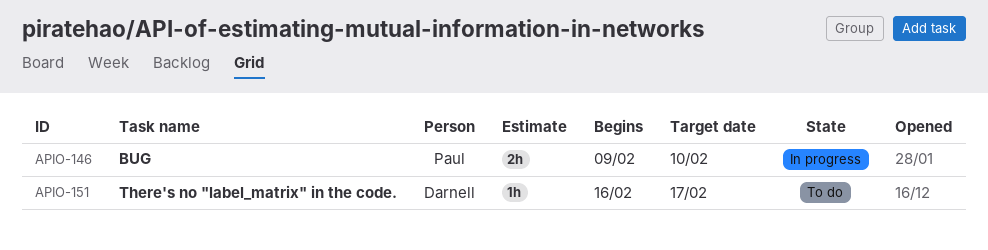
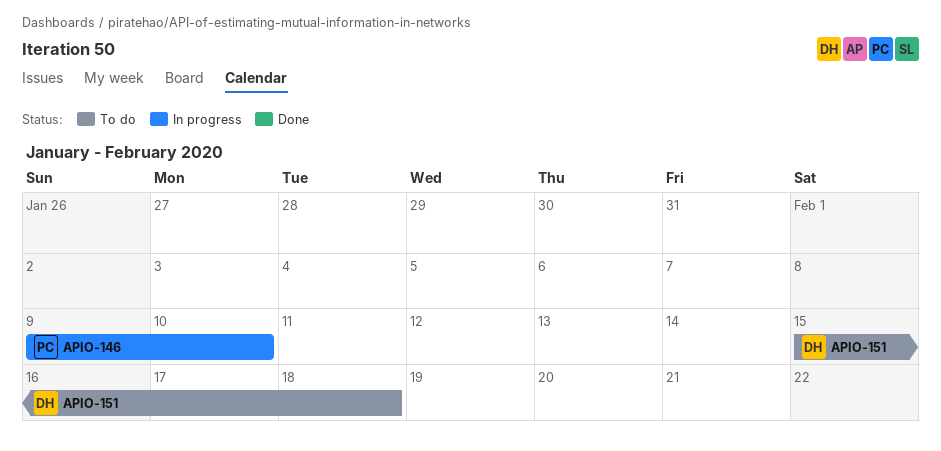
APIO-151, start: Feb 16 -> Feb 15
APIO-151, due: Feb 17 -> Feb 18

